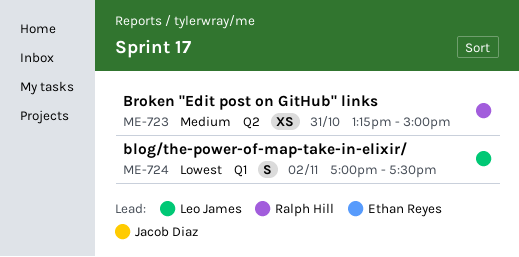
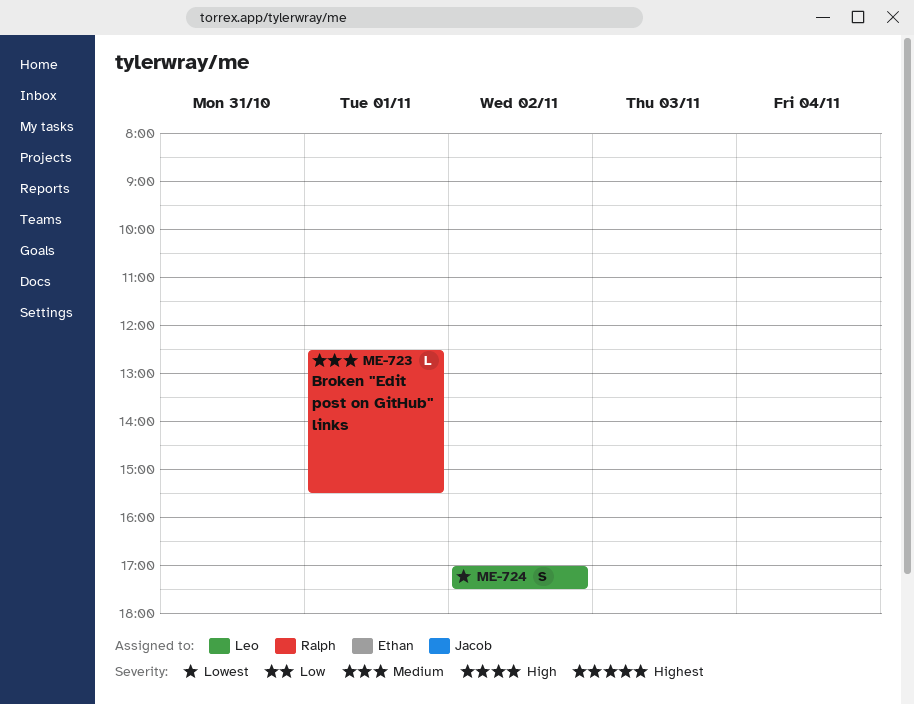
ME-723, estimate: XS -> L
ME-723, day: Oct 31 -> Nov 1
ME-723, begins: 13:15 -> 12:30
ME-723, ends: 15:00 -> 15:30

